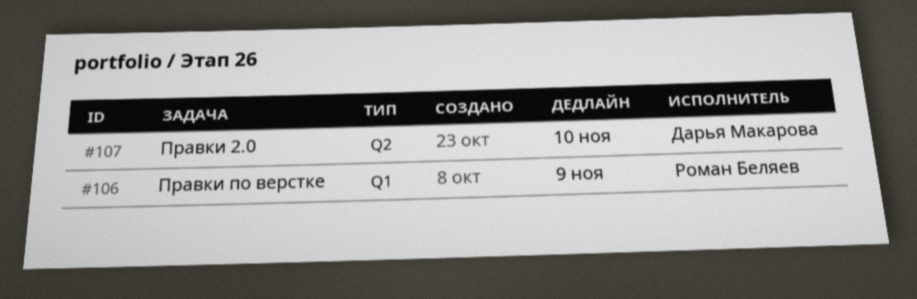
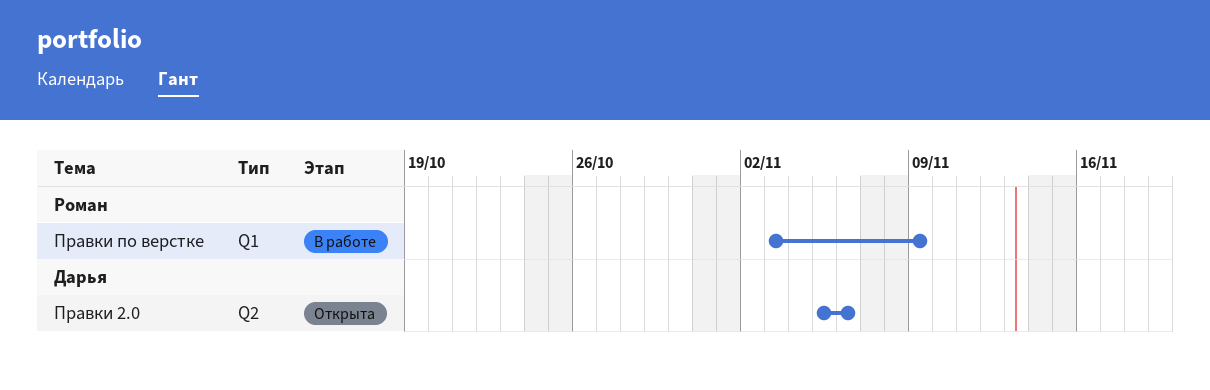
Правки 2.0, due: Nov 10 -> Nov 6

